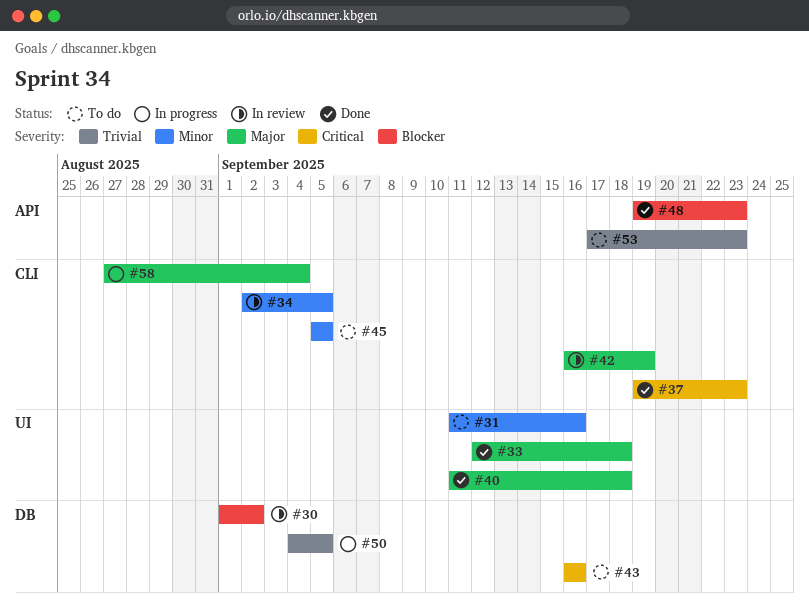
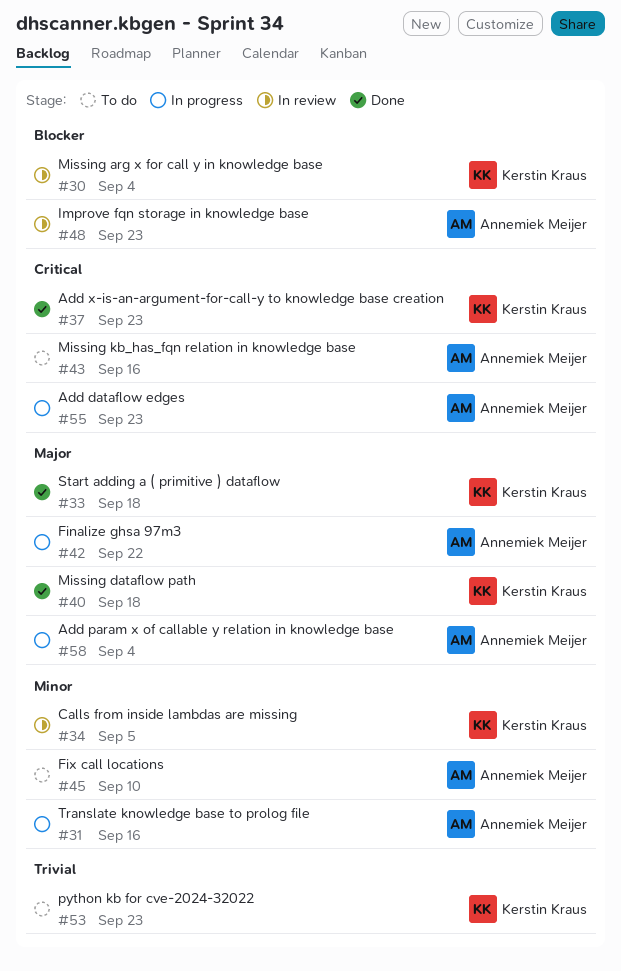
#30, due: Sep 2 -> Sep 4
#31, status: To do -> In progress
#42, status: In review -> In progress
#42, due: Sep 19 -> Sep 22
#45, due: Sep 5 -> Sep 10
#48, status: Done -> In review
#50: present -> none
#55: none -> present

